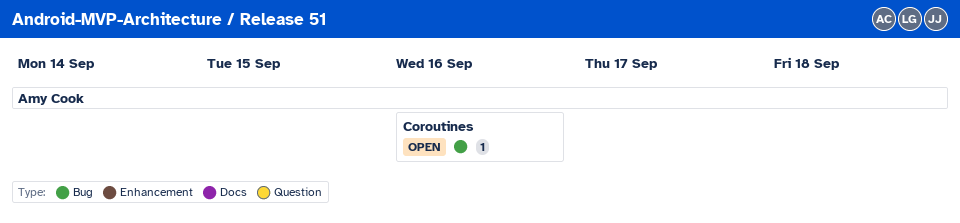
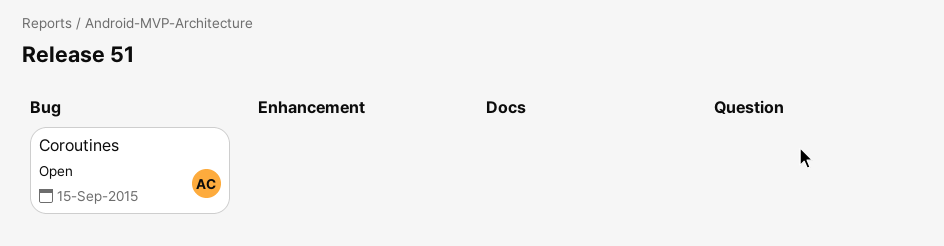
Coroutines, due: Sep 16 -> Sep 15

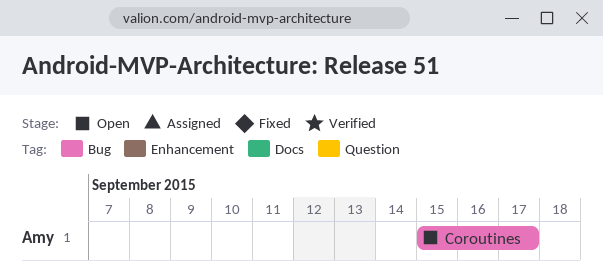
Coroutines, due: Sep 15 -> Sep 17

